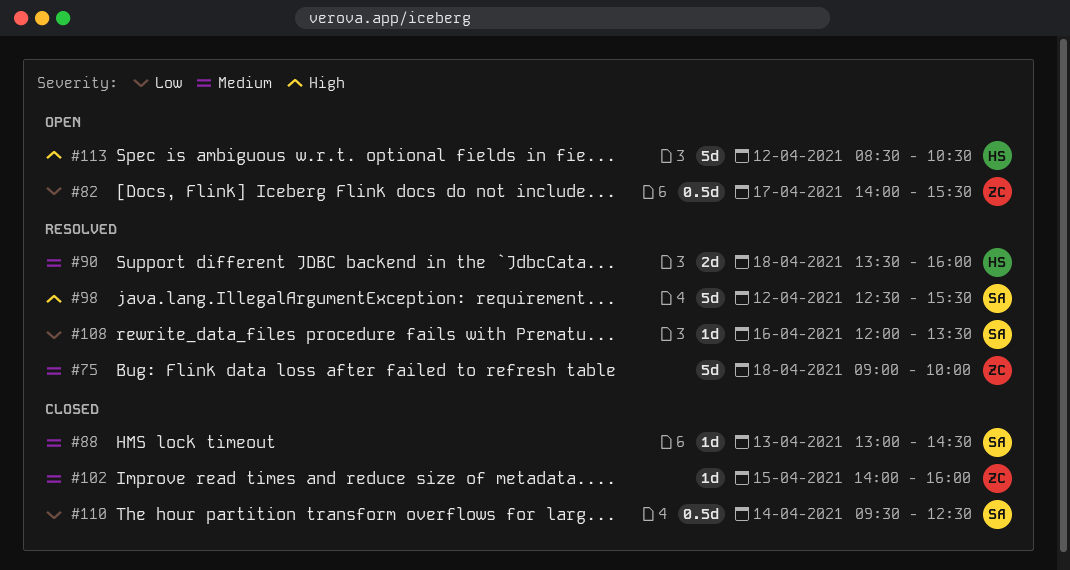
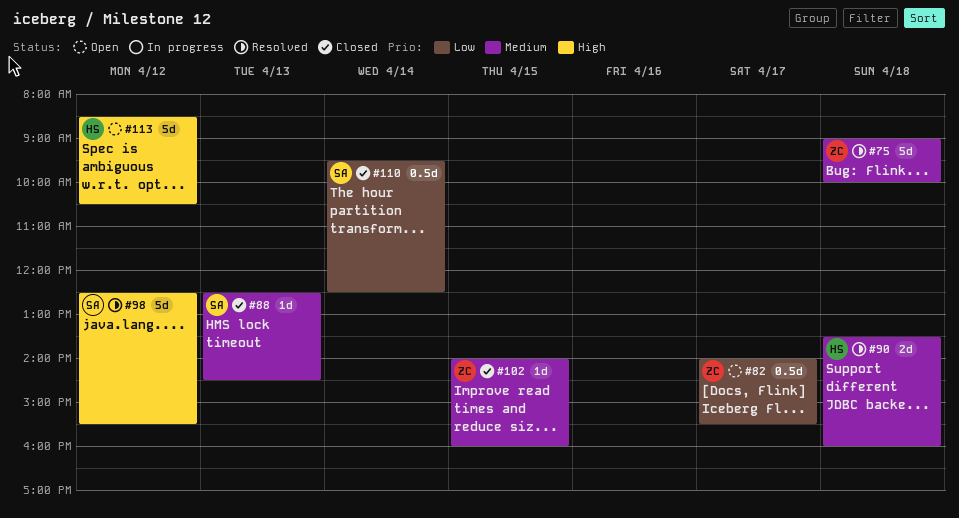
#88, begins: 13:00 -> 12:30
#108: present -> none

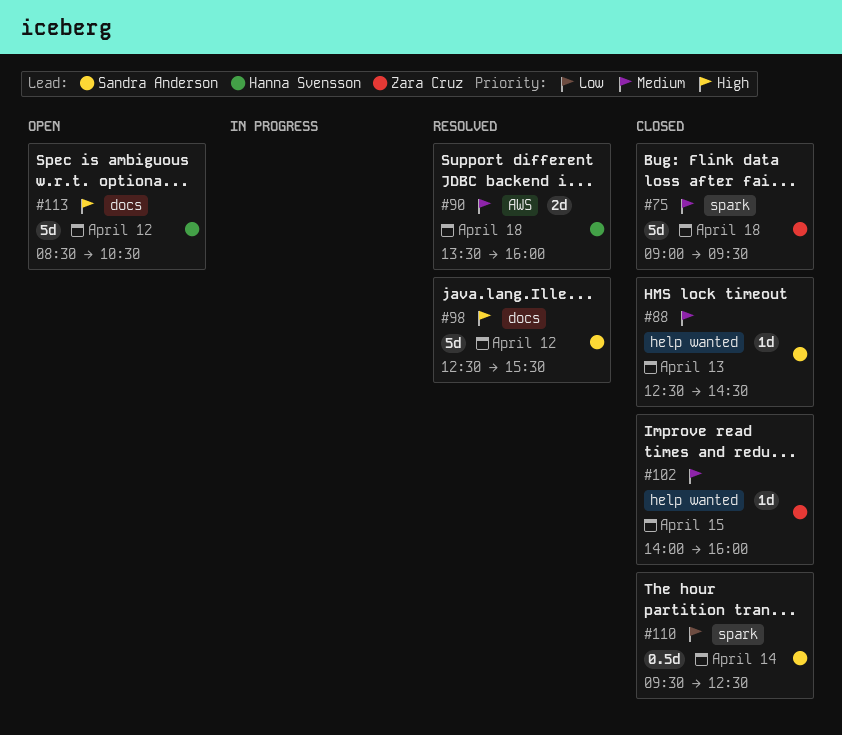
#75, status: Resolved -> Closed
#75, ends: 10:00 -> 09:30
#82: present -> none

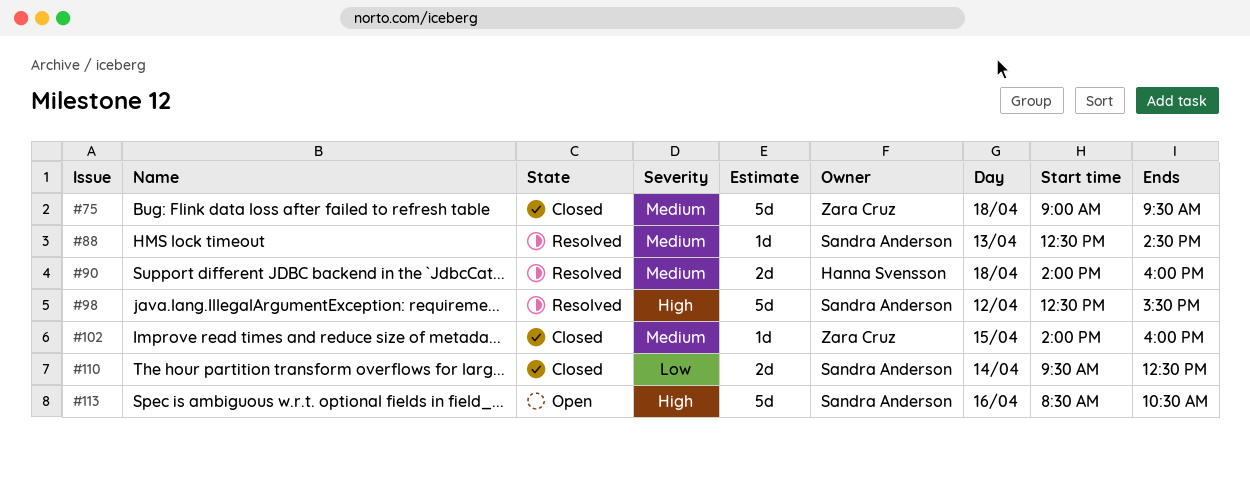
#88, status: Closed -> Resolved
#90, begins: 13:30 -> 14:00
#110, estimate: 0.5d -> 2d
#113, owner: Hanna Svensson -> Sandra Anderson
#113, day: Apr 12 -> Apr 16

